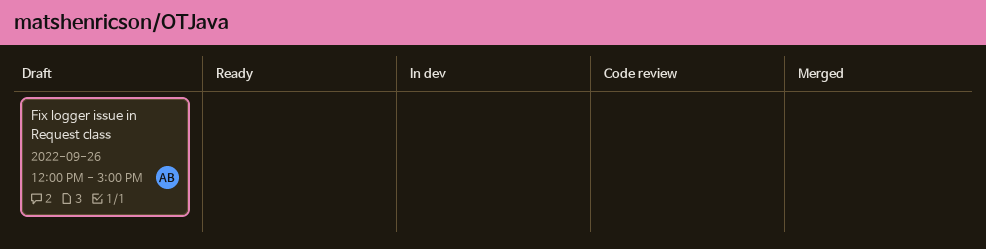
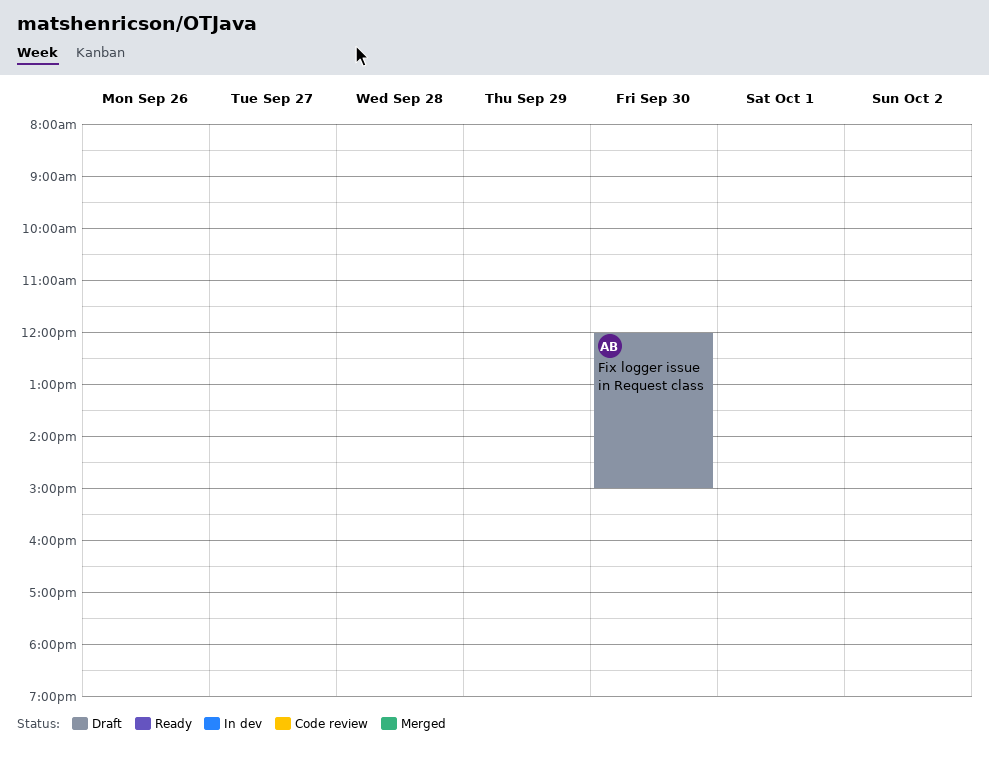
Fix logger issue in Request class, day: Sep 26 -> Sep 30

